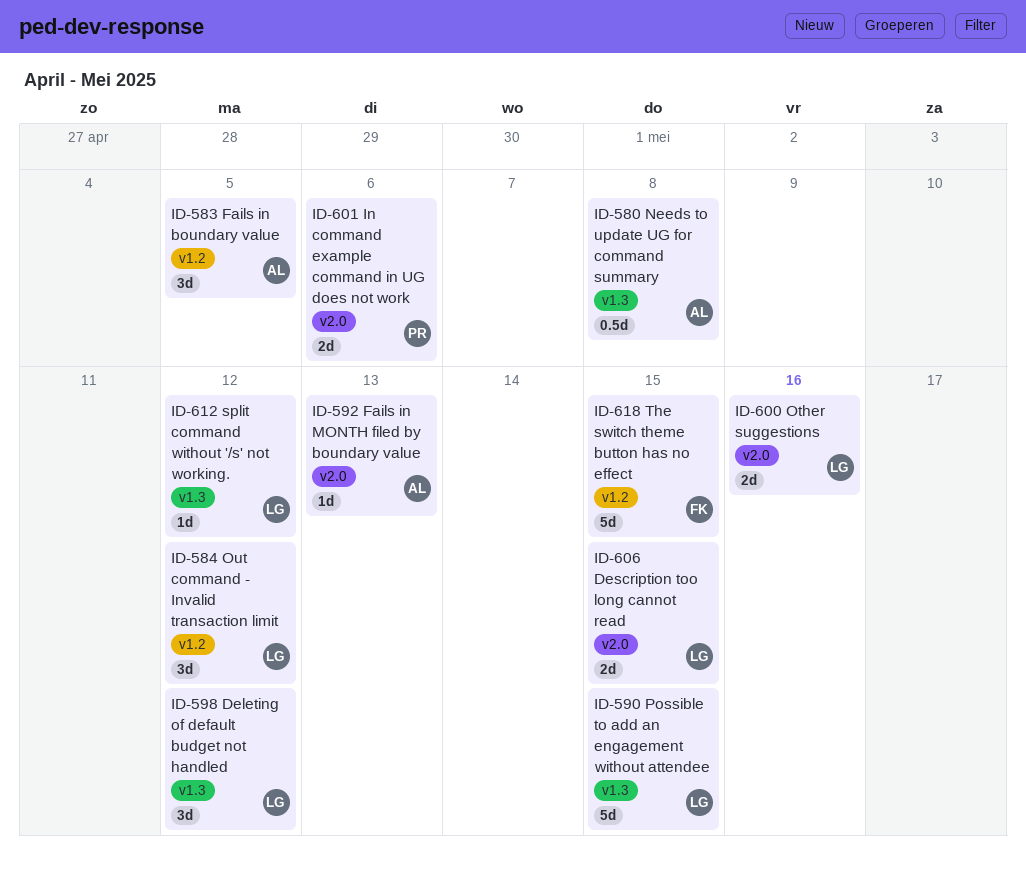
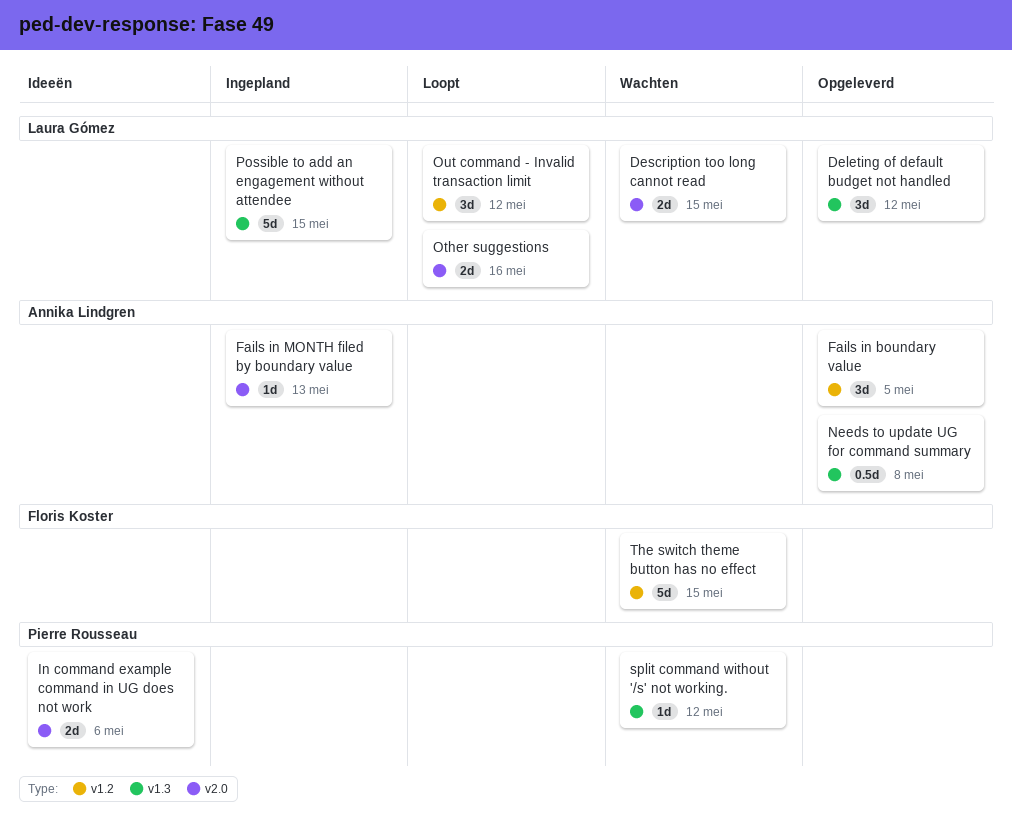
split command without '/s' not working., owner: Laura Gómez -> Pierre Rousseau

